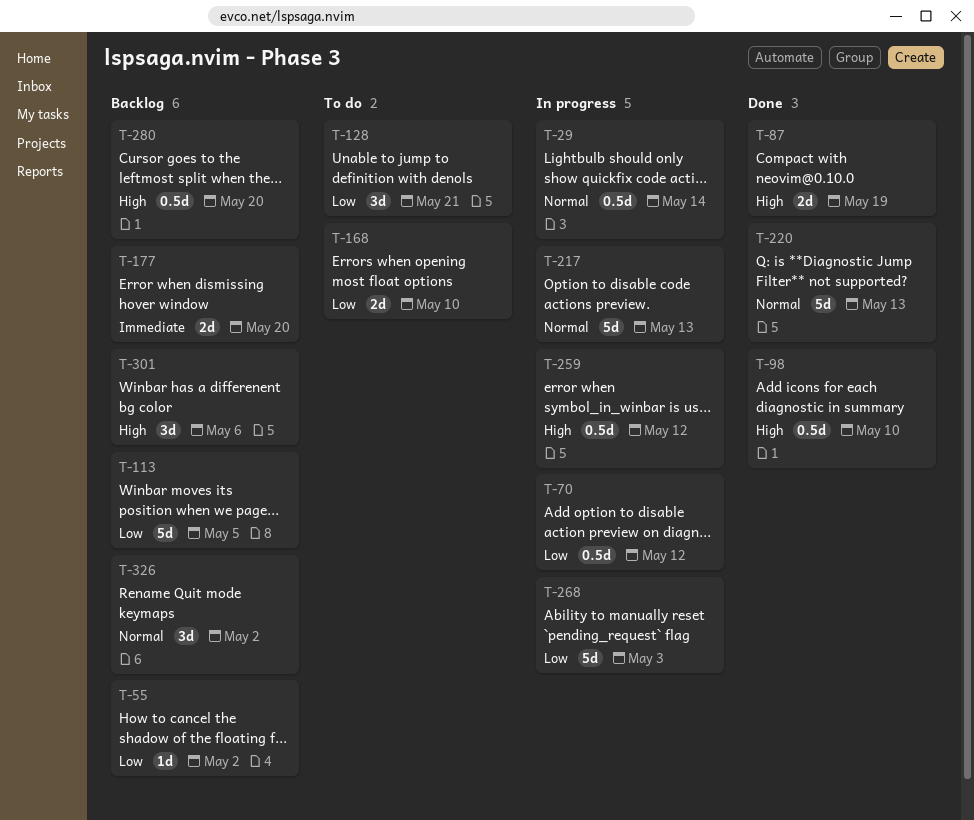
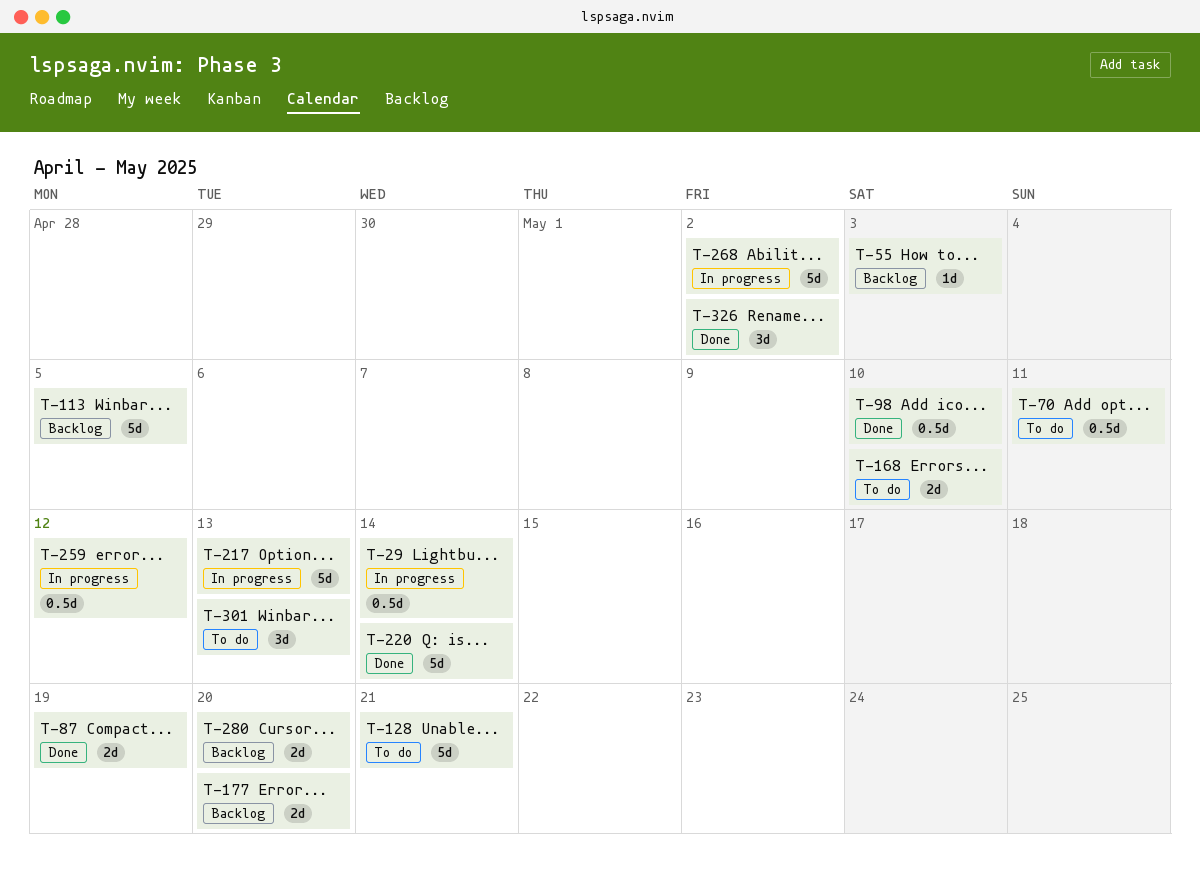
T-55, due: May 2 -> May 3
T-70, status: In progress -> To do
T-70, due: May 12 -> May 11
T-128, estimate: 3d -> 5d
T-220, due: May 13 -> May 14
T-268, due: May 3 -> May 2
T-280, estimate: 0.5d -> 2d
T-301, status: Backlog -> To do
T-301, due: May 6 -> May 13
T-326, status: Backlog -> Done

